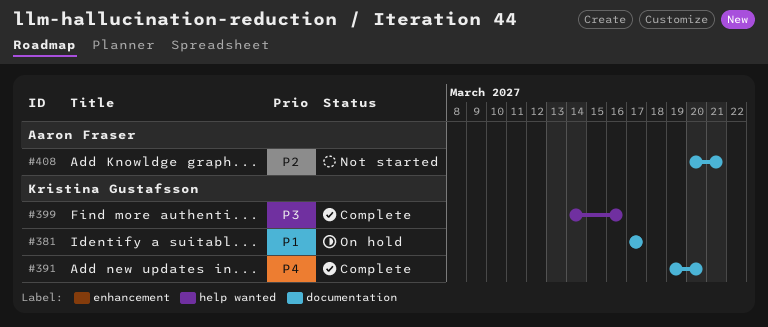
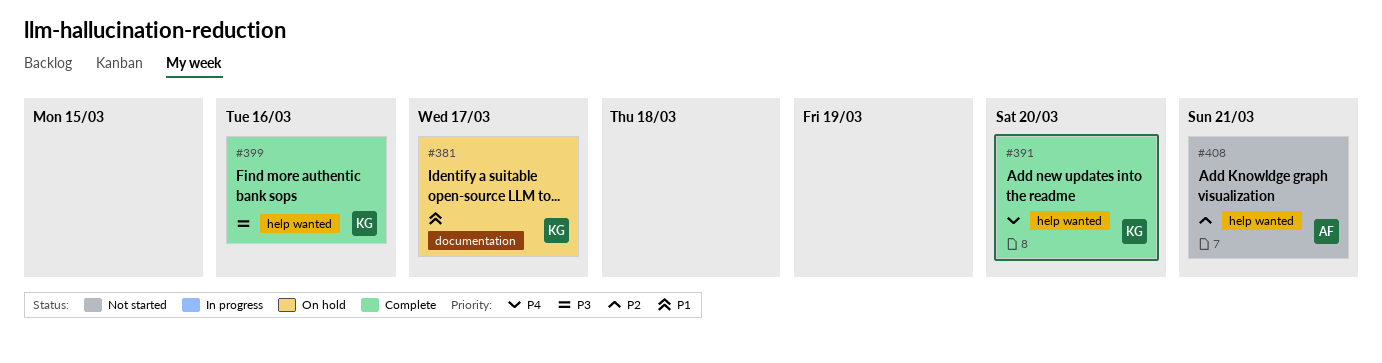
#391, label: documentation -> help wanted
#408, label: documentation -> help wanted

